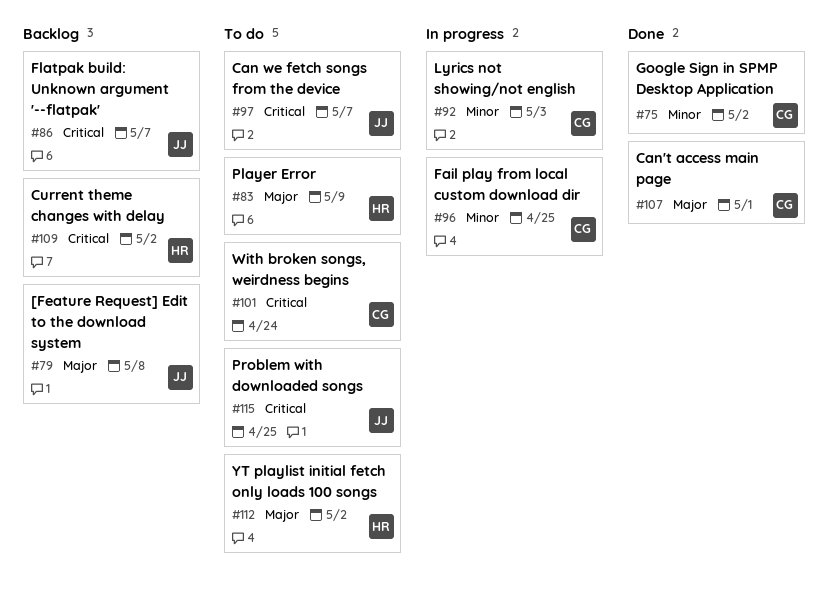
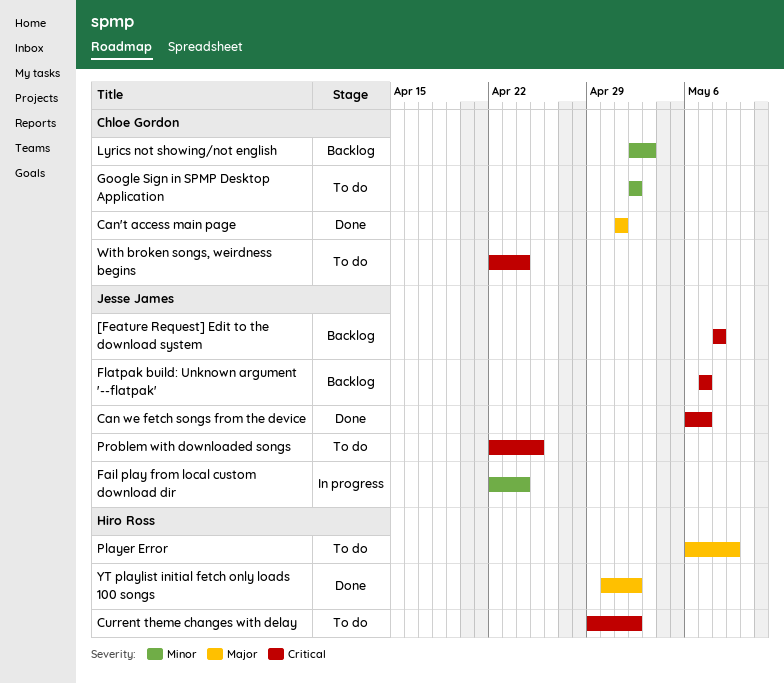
[Feature Request] Edit to the download system, priority: Major -> Critical
Can we fetch songs from the device, status: To do -> Done
Current theme changes with delay, status: Backlog -> To do
Fail play from local custom download dir, owner: Chloe Gordon -> Jesse James
Fail play from local custom download dir, due: Apr 25 -> Apr 24
Google Sign in SPMP Desktop Application, status: Done -> To do
Lyrics not showing/not english, status: In progress -> Backlog
YT playlist initial fetch only loads 100 songs, status: To do -> Done

